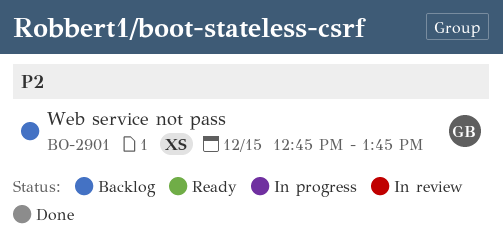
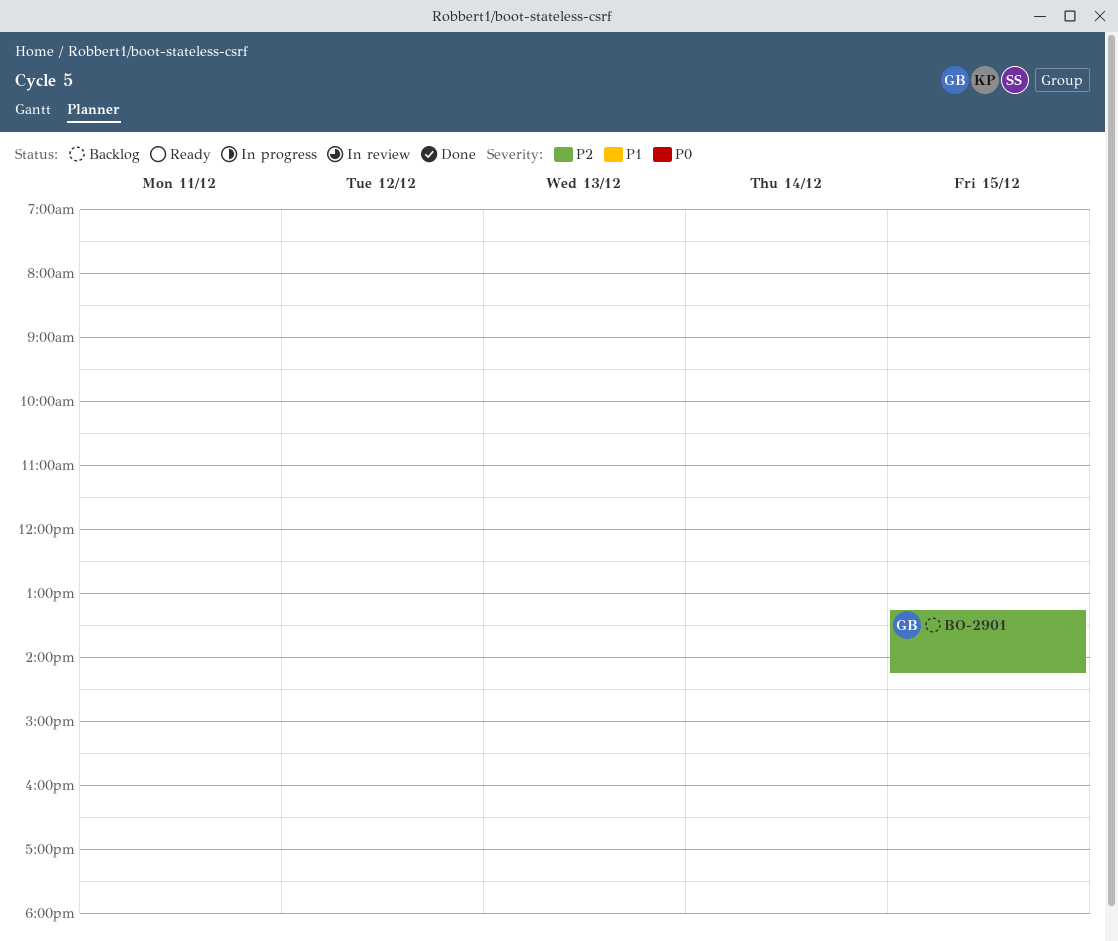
BO-2901, begins: 12:45 -> 13:15
BO-2901, ends: 13:45 -> 14:15

